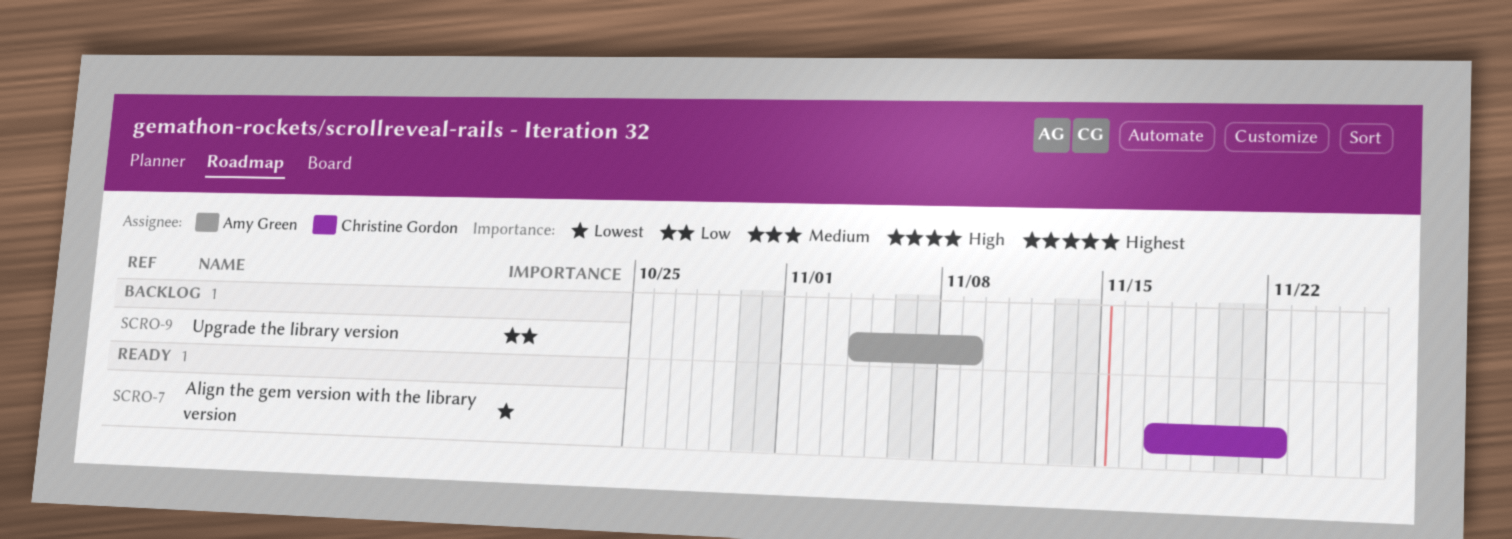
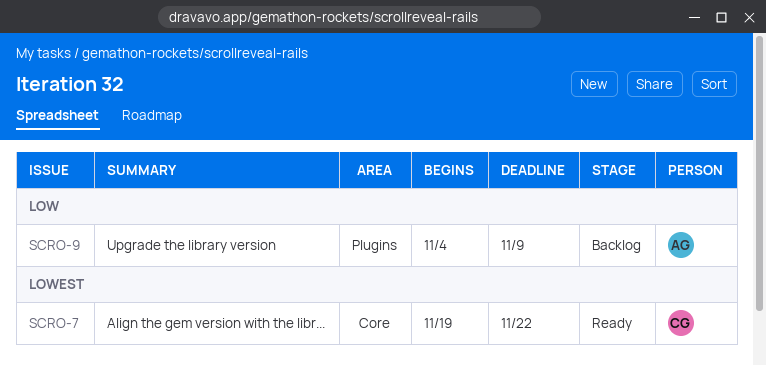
SCRO-7, start: Nov 17 -> Nov 19

